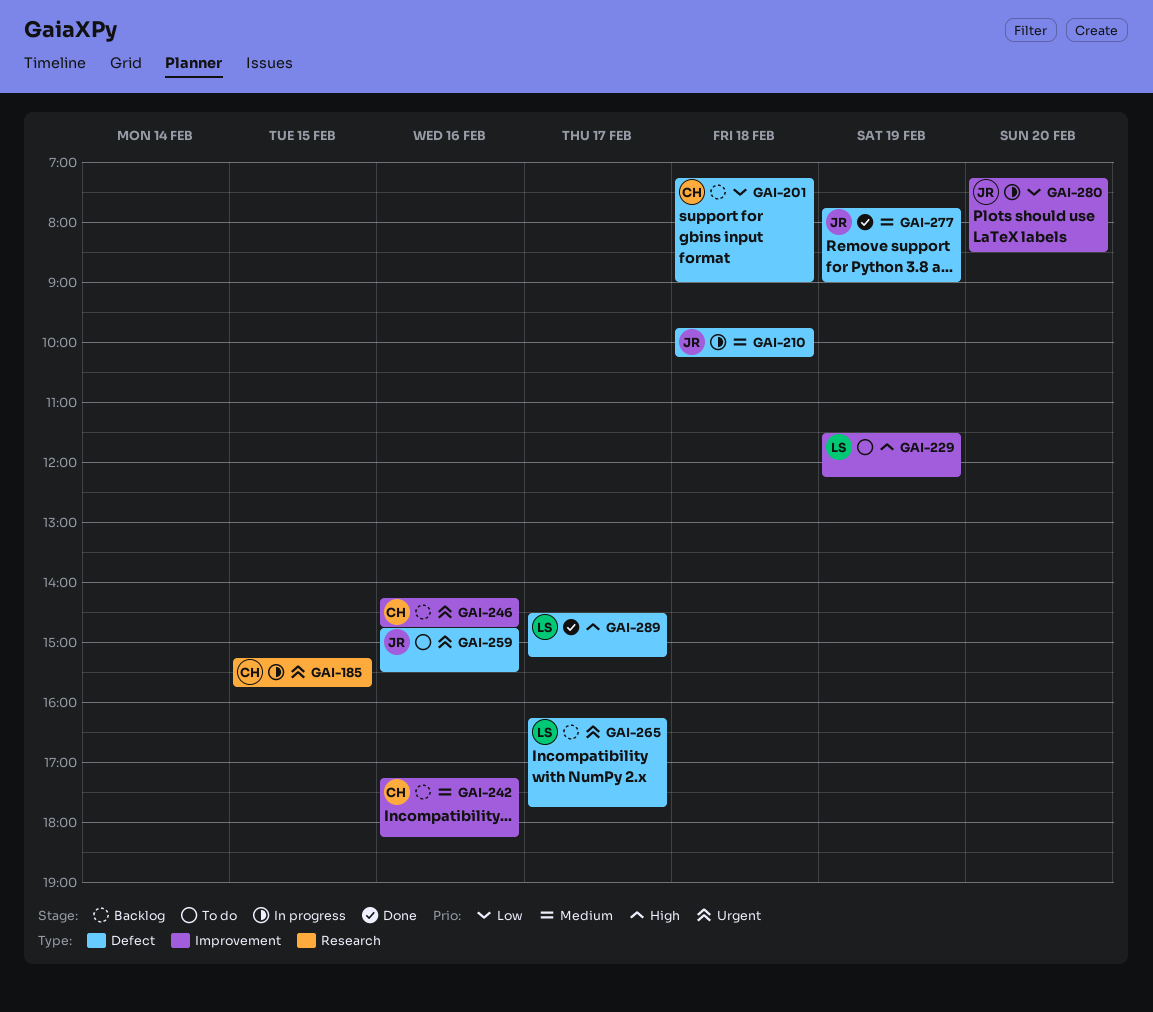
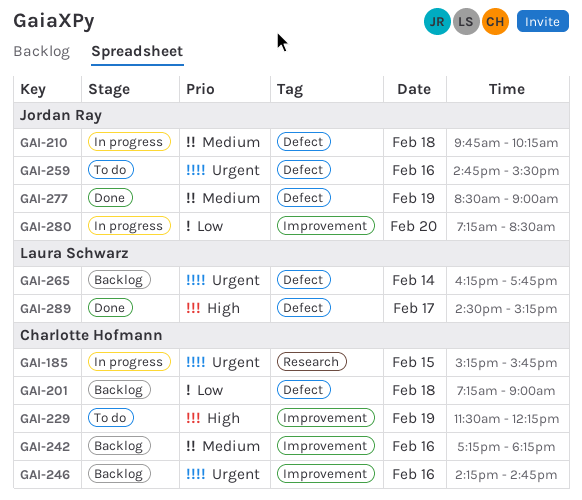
GAI-229, owner: Laura Schwarz -> Charlotte Hofmann
GAI-265, day: Feb 17 -> Feb 14
GAI-277, begins: 07:45 -> 08:30

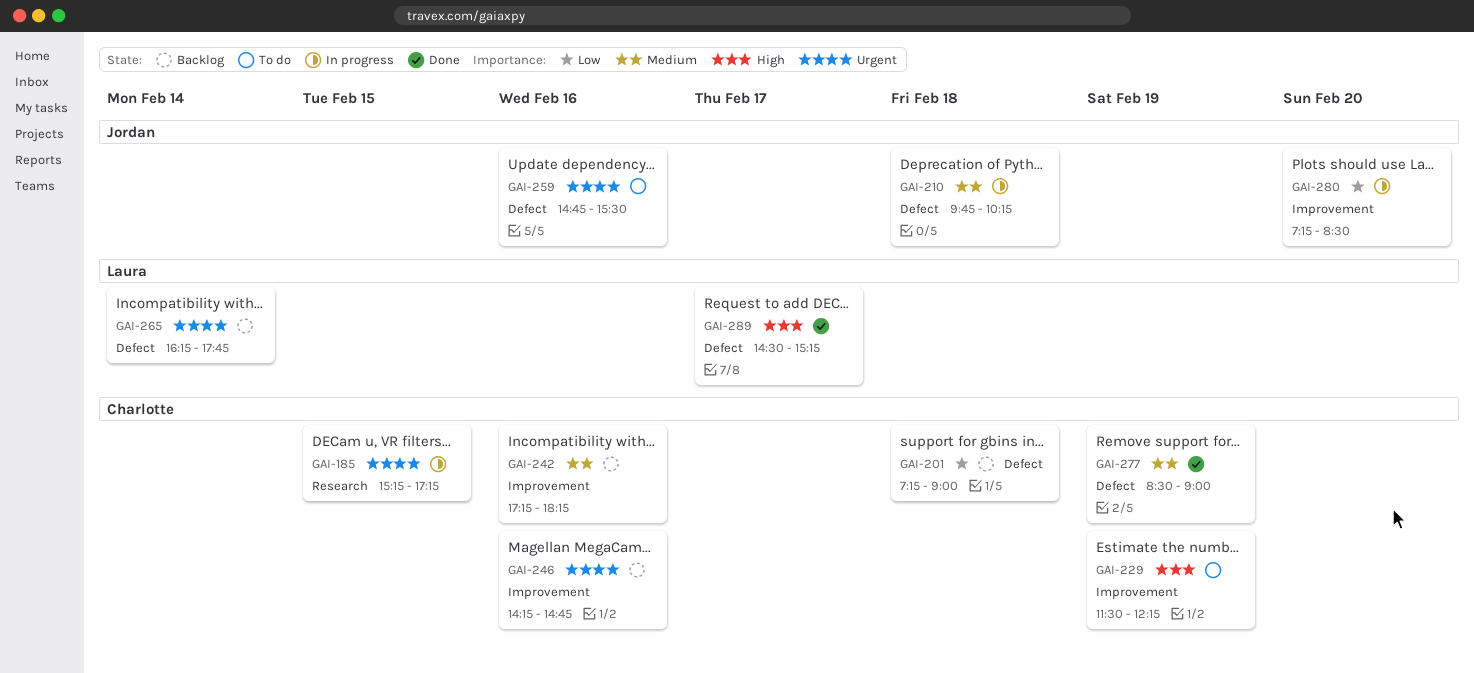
GAI-185, ends: 15:45 -> 17:15
GAI-277, owner: Jordan Ray -> Charlotte Hofmann

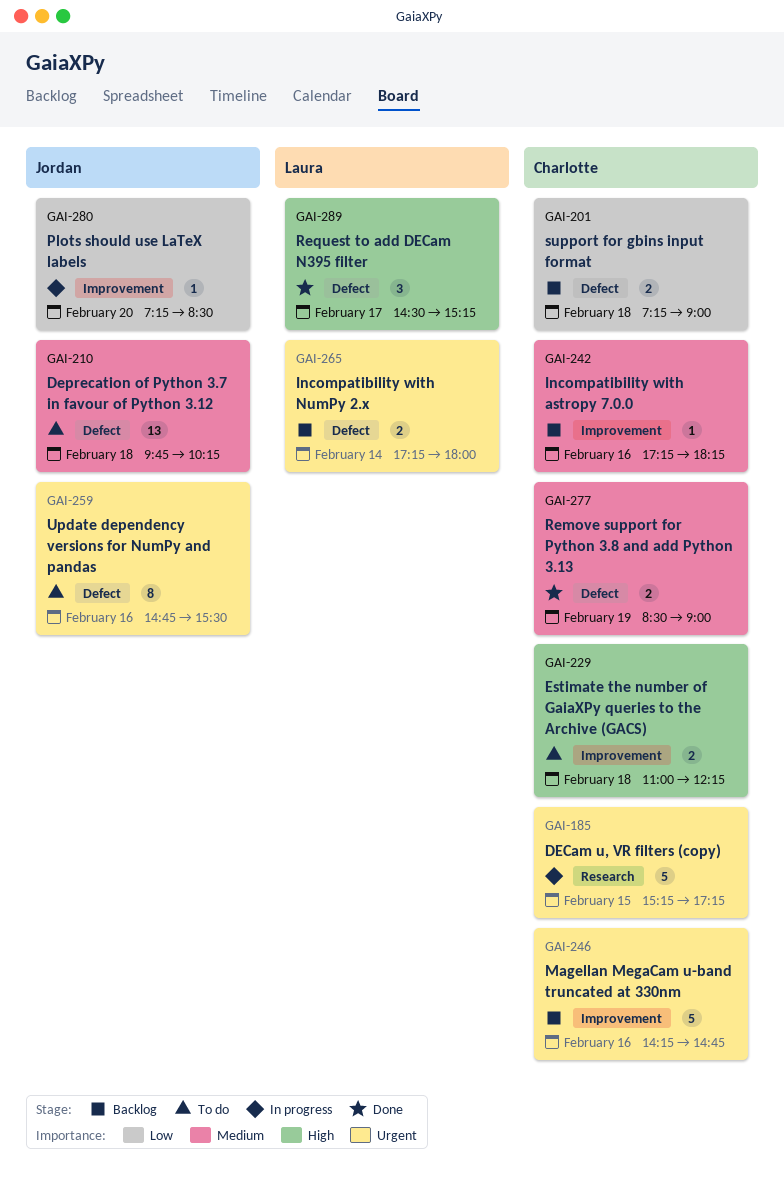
GAI-210, status: In progress -> To do
GAI-229, day: Feb 19 -> Feb 18
GAI-229, begins: 11:30 -> 11:00
GAI-265, begins: 16:15 -> 17:15
GAI-265, ends: 17:45 -> 18:00

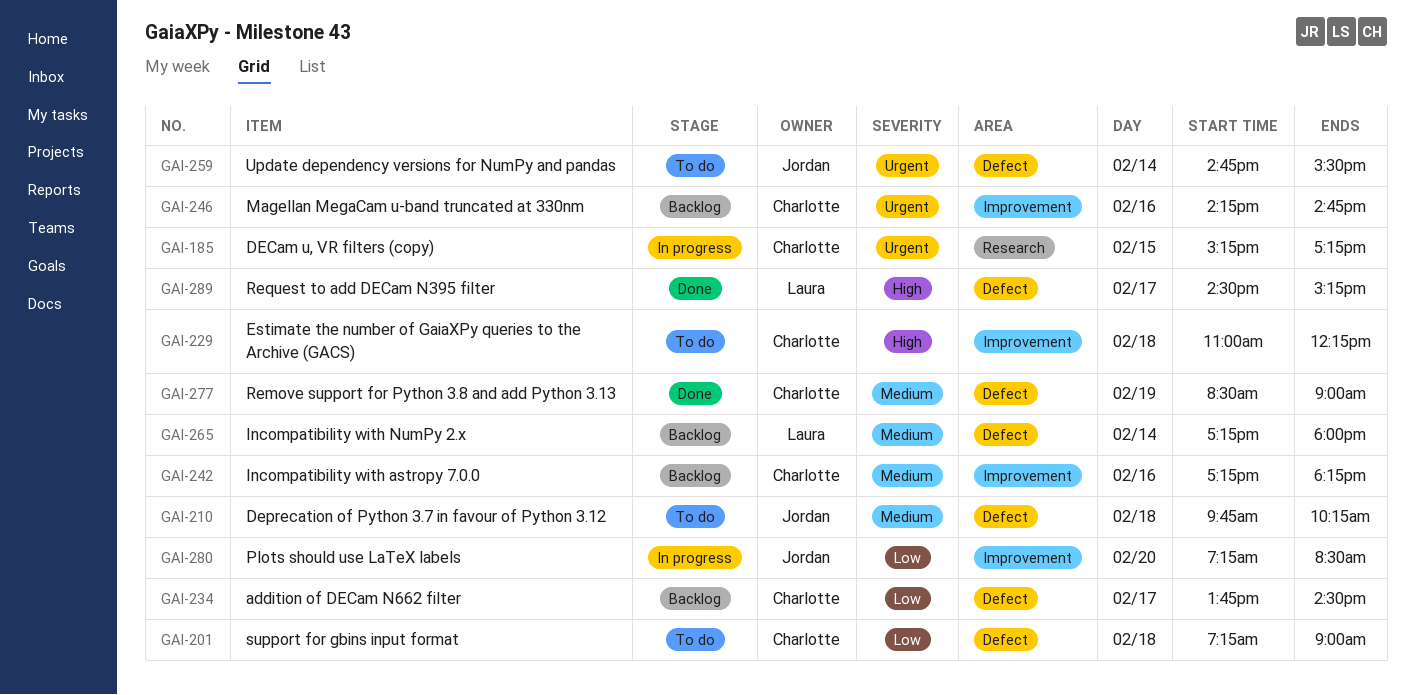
GAI-201, status: Backlog -> To do
GAI-234: none -> present
GAI-259, day: Feb 16 -> Feb 14
GAI-265, priority: Urgent -> Medium

